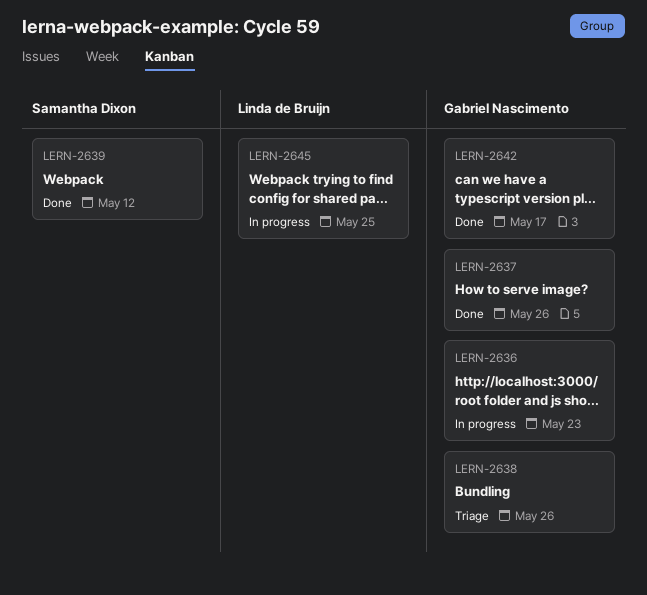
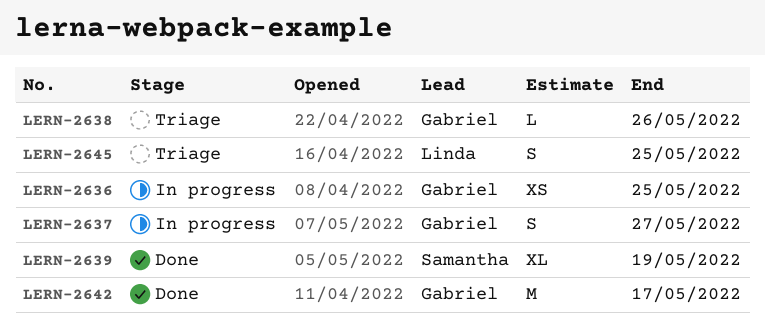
LERN-2636, due: May 23 -> May 25
LERN-2637, status: Done -> In progress
LERN-2637, due: May 26 -> May 27
LERN-2639, due: May 12 -> May 19
LERN-2645, status: In progress -> Triage

